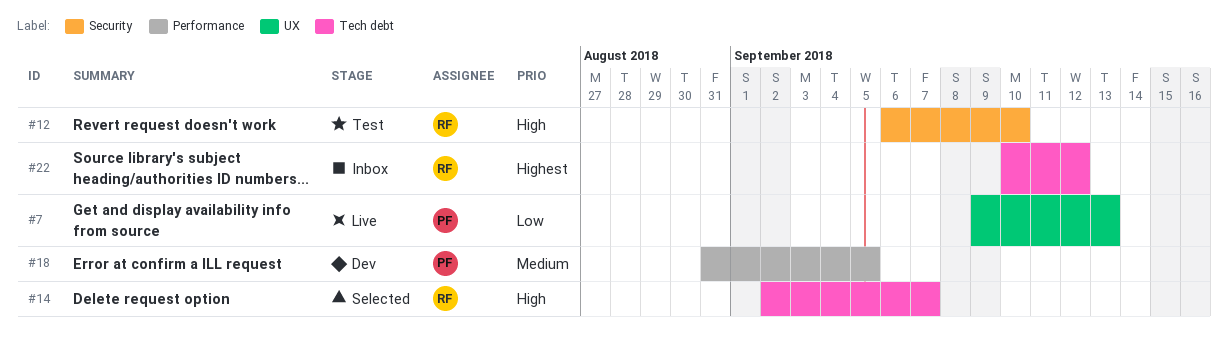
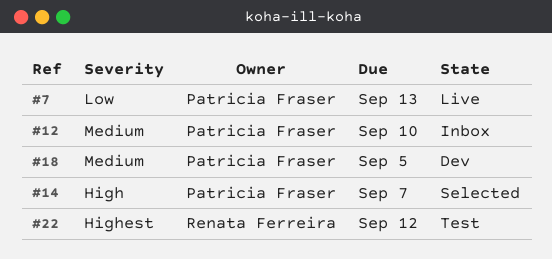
#12, status: Test -> Inbox
#12, owner: Renata Ferreira -> Patricia Fraser
#12, priority: High -> Medium
#14, owner: Renata Ferreira -> Patricia Fraser
#22, status: Inbox -> Test

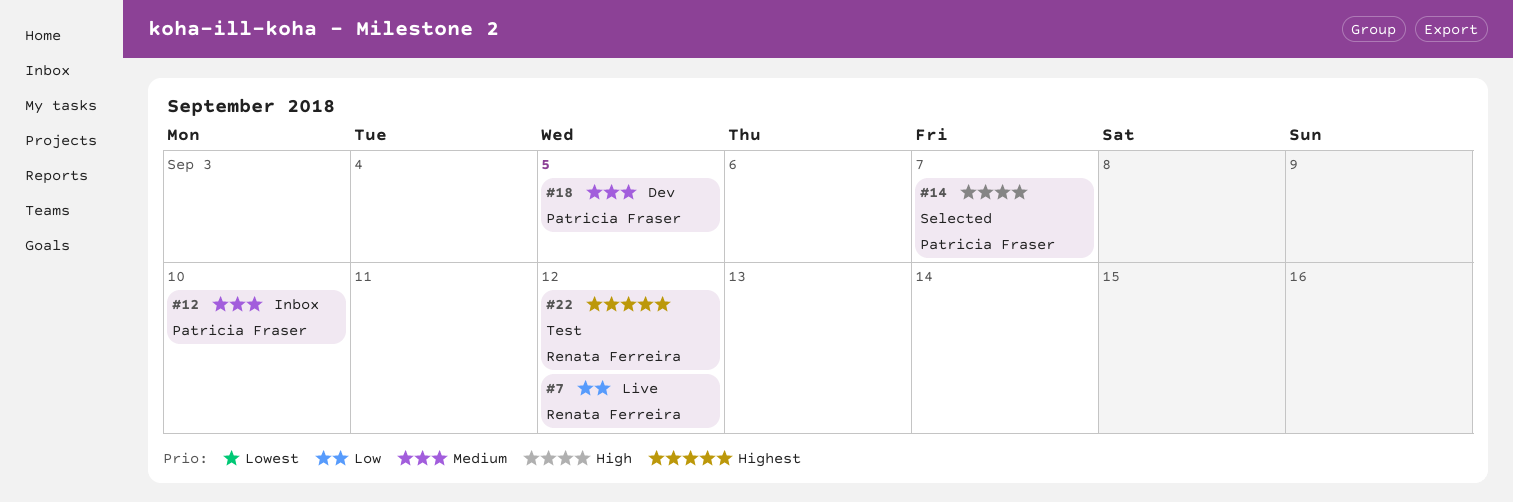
#7, owner: Patricia Fraser -> Renata Ferreira
#7, due: Sep 13 -> Sep 12

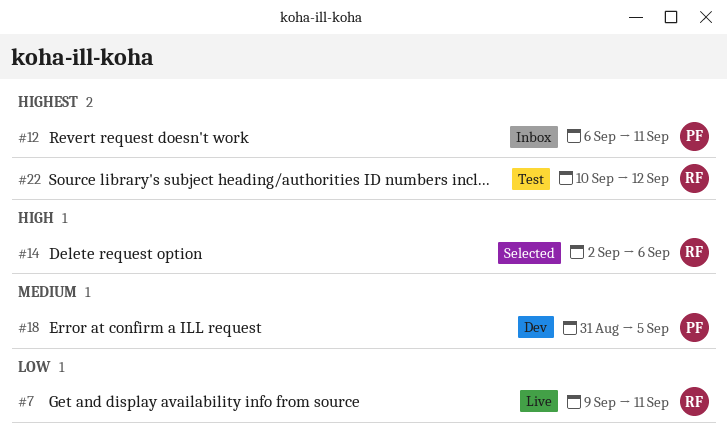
#7, due: Sep 12 -> Sep 11
#12, priority: Medium -> Highest
#12, due: Sep 10 -> Sep 11
#14, owner: Patricia Fraser -> Renata Ferreira
#14, due: Sep 7 -> Sep 6

